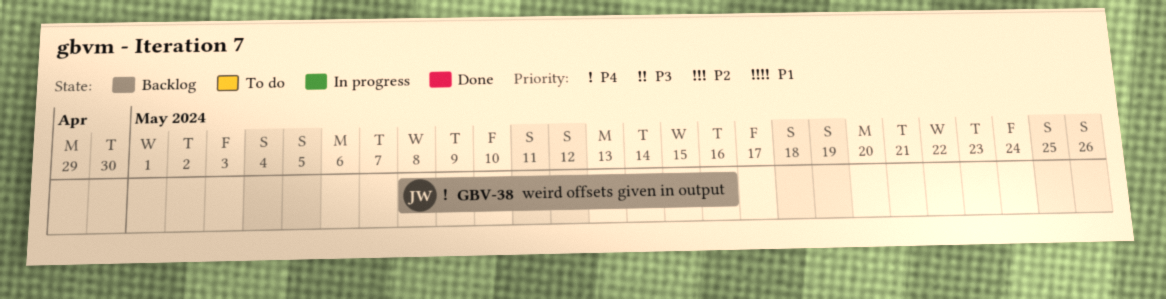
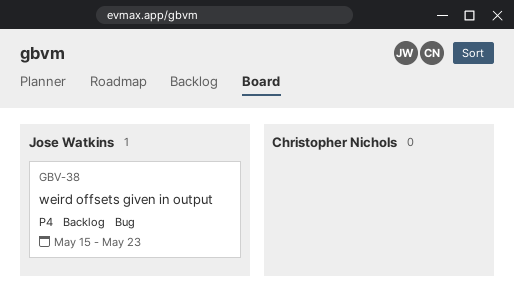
GBV-38, start: May 8 -> May 15
GBV-38, due: May 16 -> May 23

